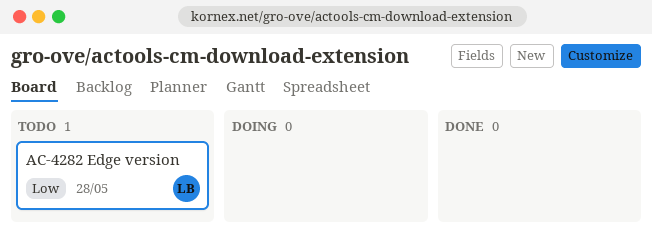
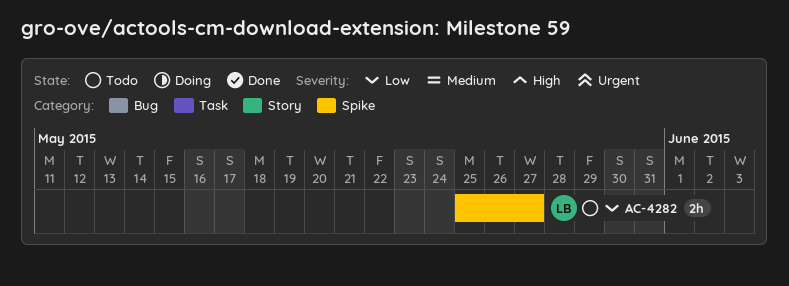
AC-4282, due: May 28 -> May 27

